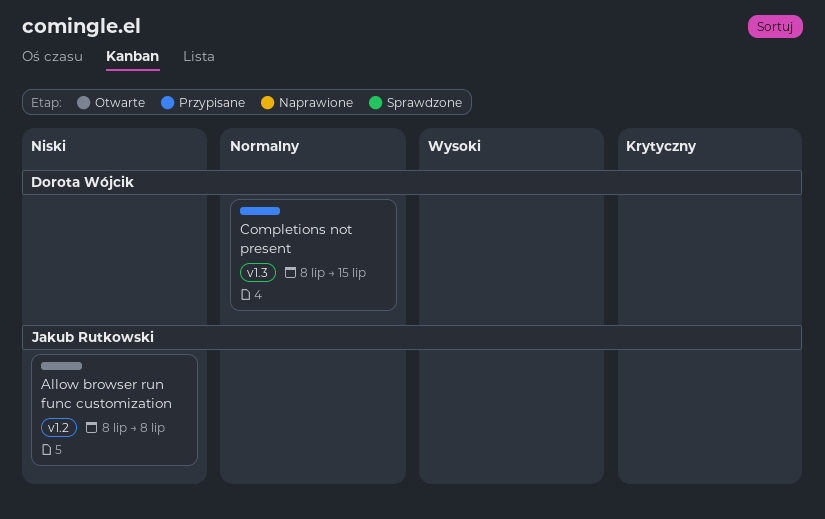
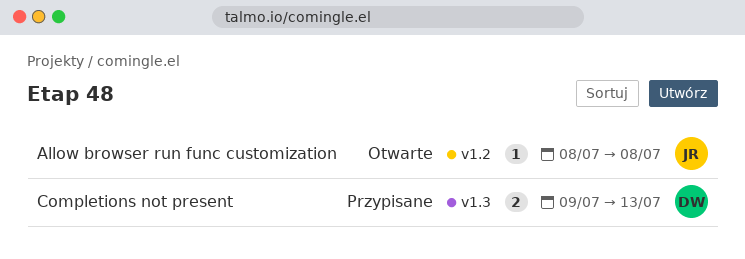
Completions not present, start: Jul 8 -> Jul 9
Completions not present, due: Jul 15 -> Jul 13

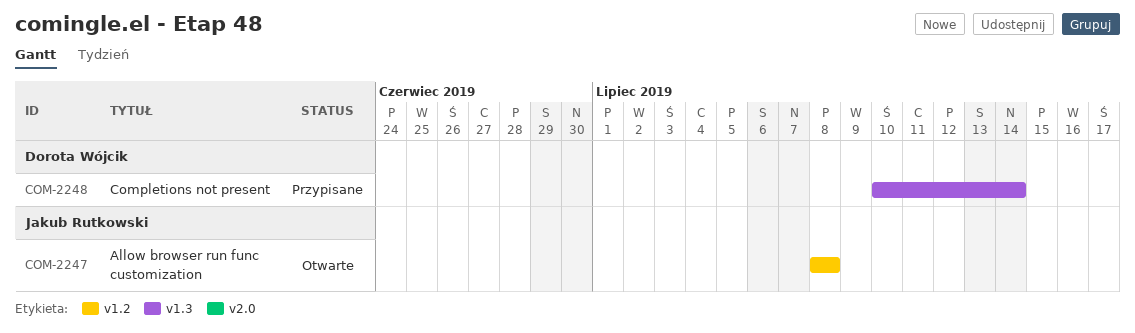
Completions not present, start: Jul 9 -> Jul 10
Completions not present, due: Jul 13 -> Jul 14

